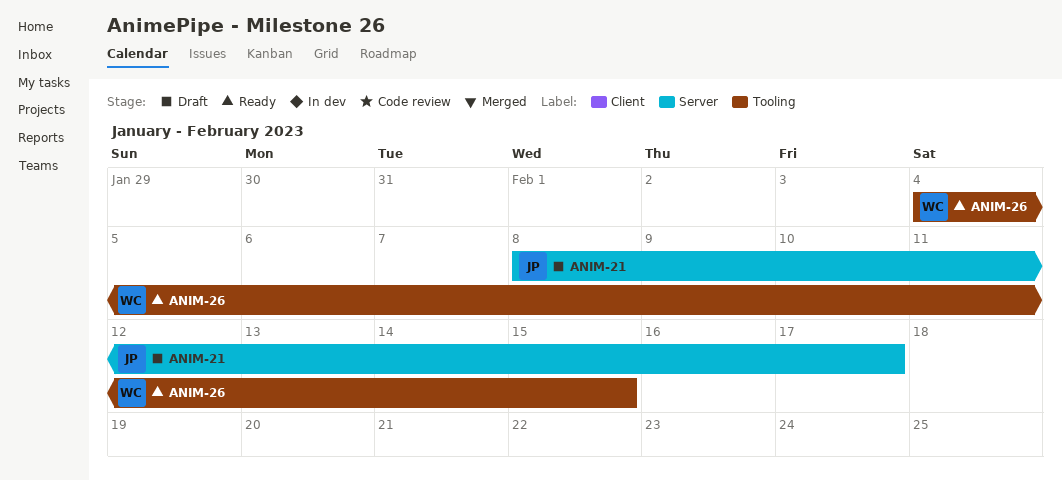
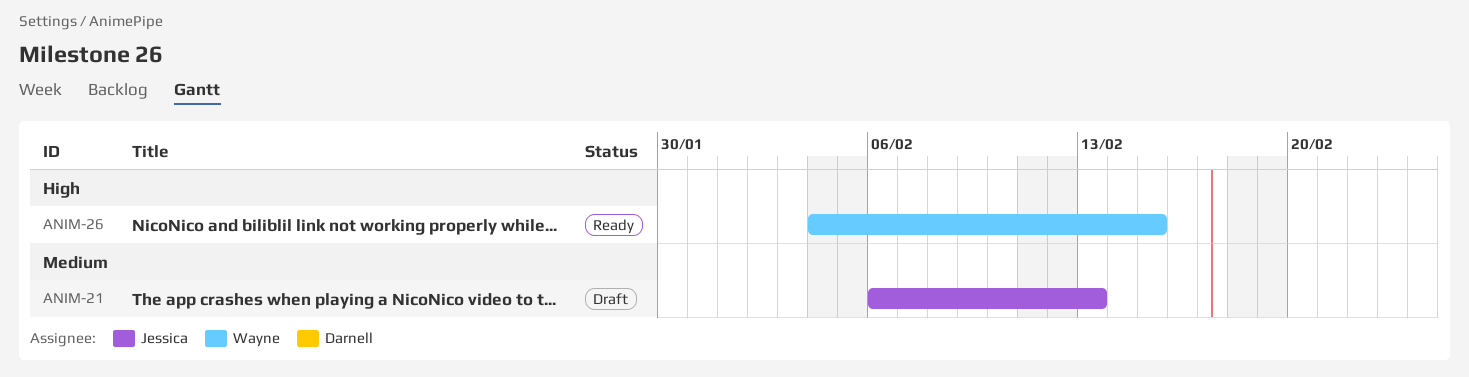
ANIM-21, start: Feb 8 -> Feb 6
ANIM-21, due: Feb 17 -> Feb 13

